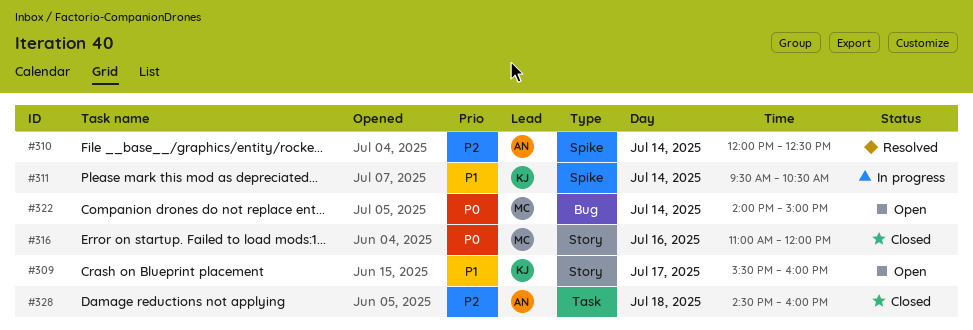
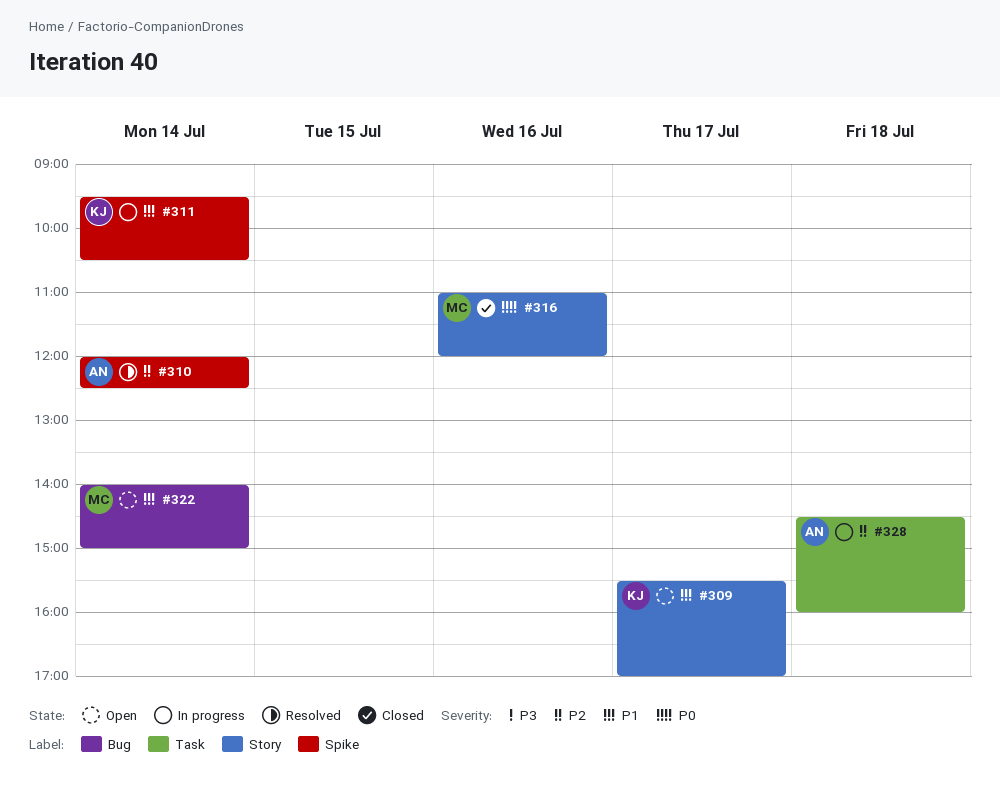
#309, ends: 16:00 -> 17:00
#322, priority: P0 -> P1
#328, status: Closed -> In progress

